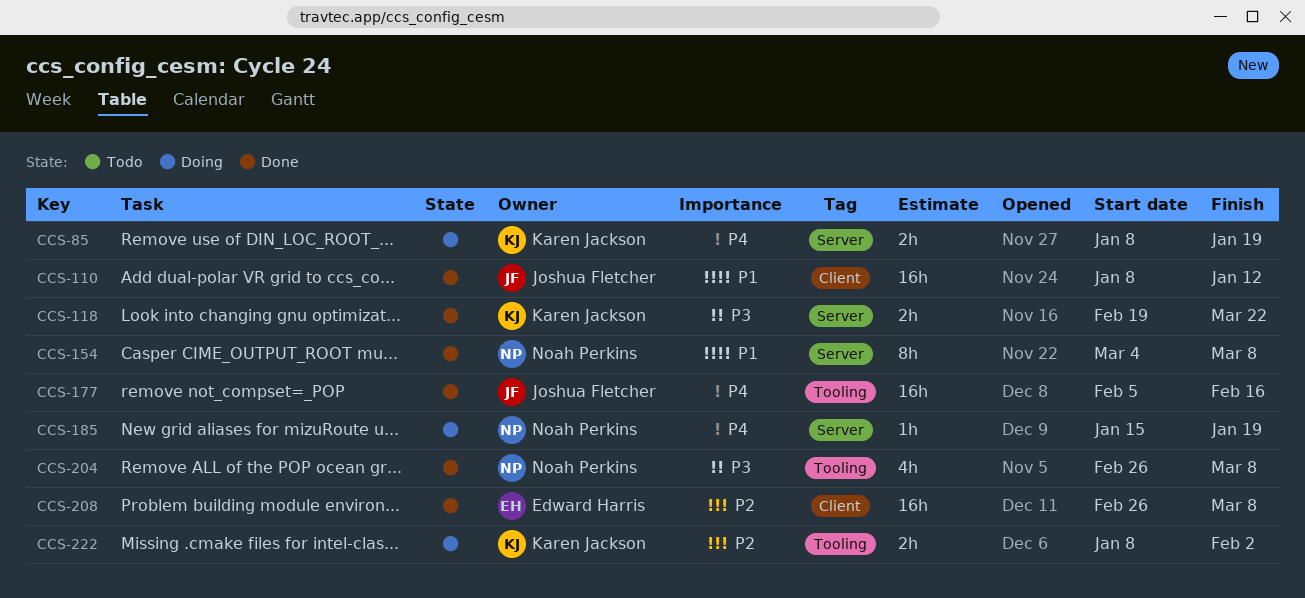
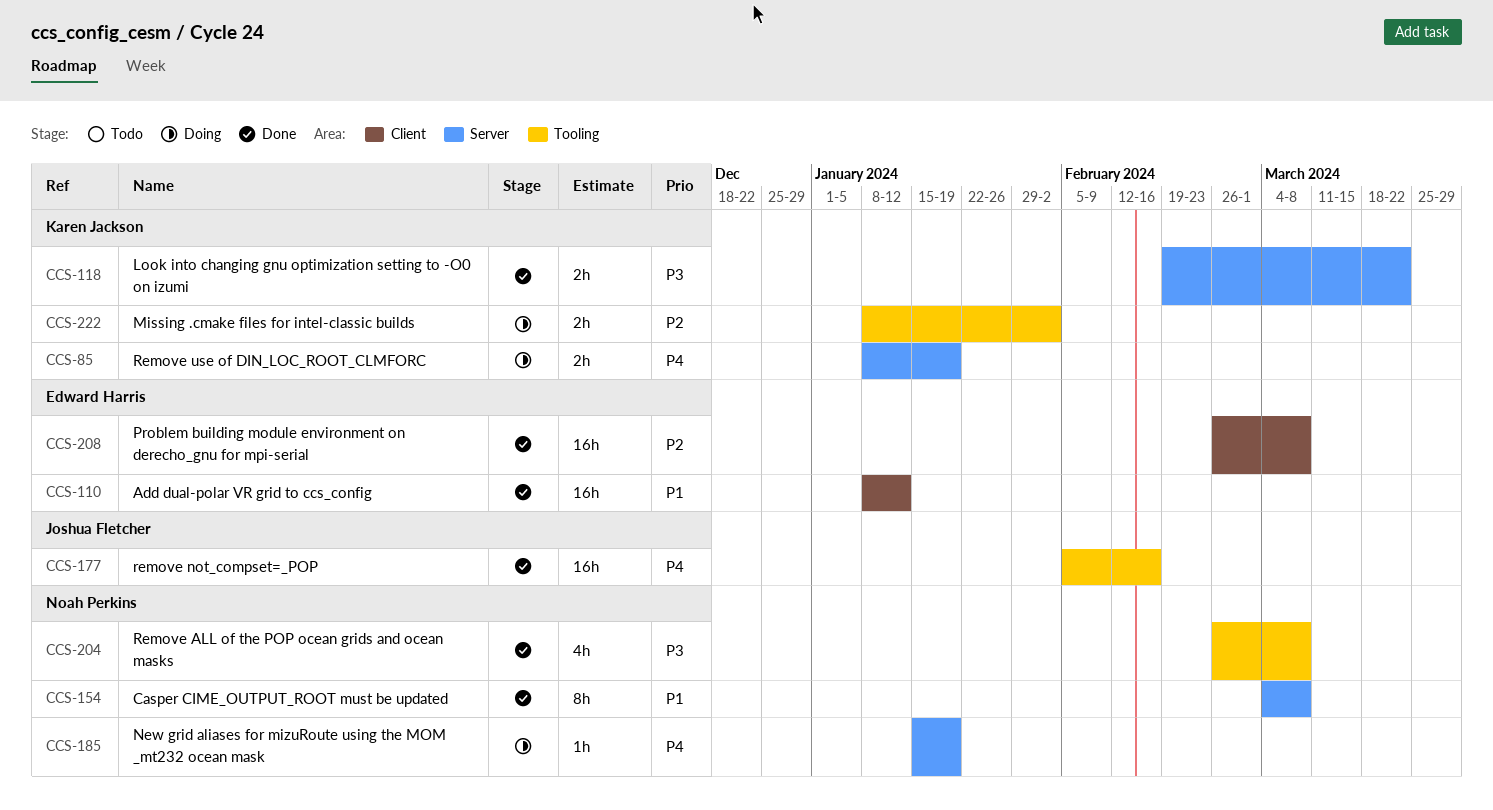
CCS-110, owner: Joshua Fletcher -> Edward Harris

